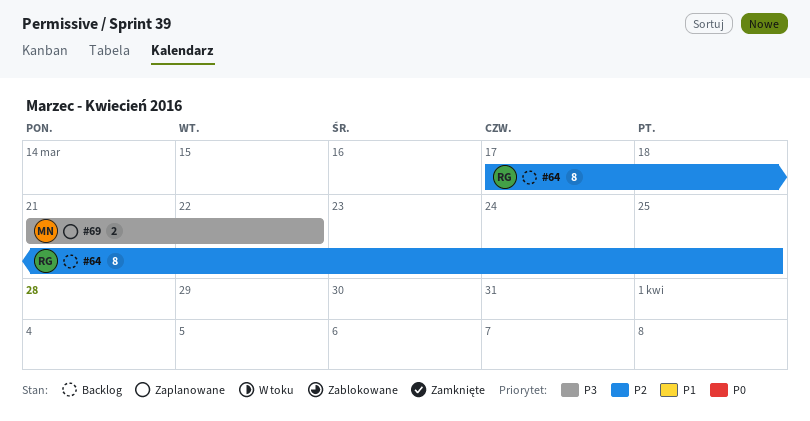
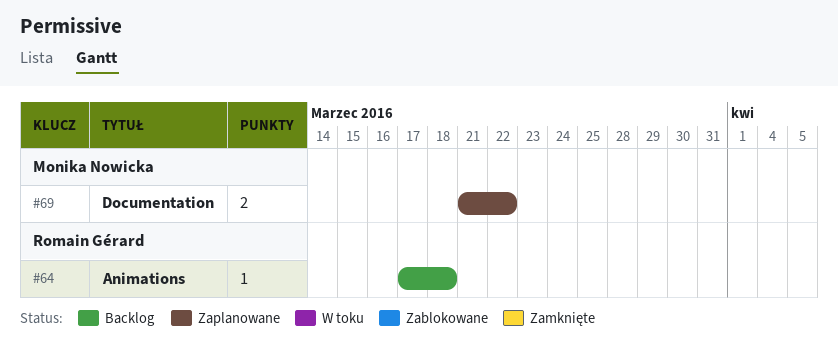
#64, estimate: 8 -> 1
#64, due: Mar 25 -> Mar 18

